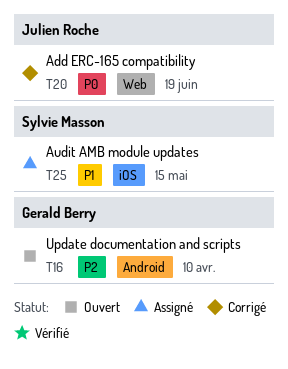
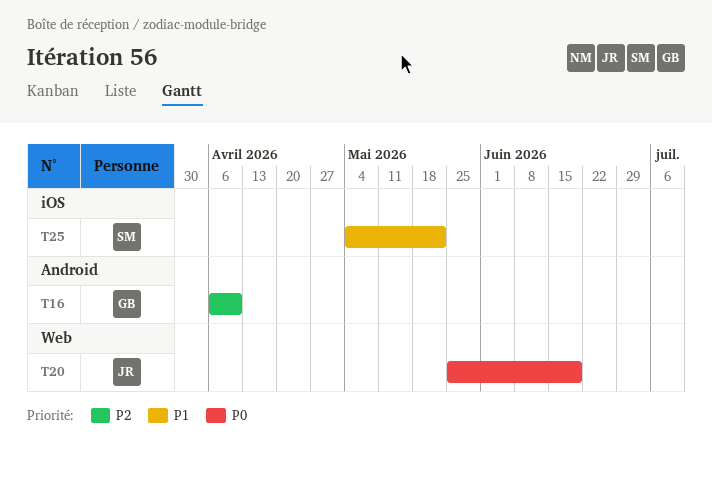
T25, due: May 15 -> May 22

